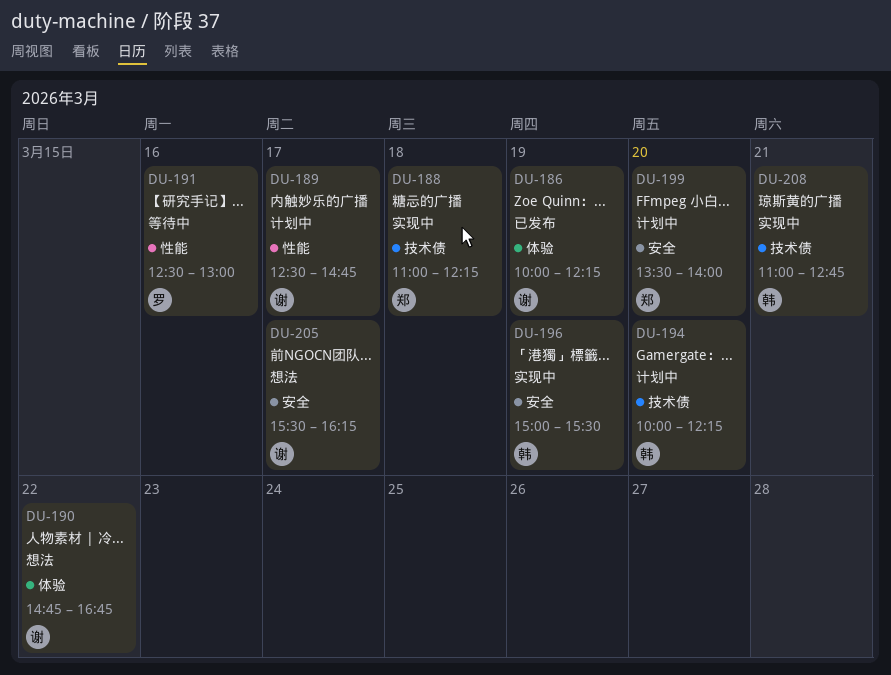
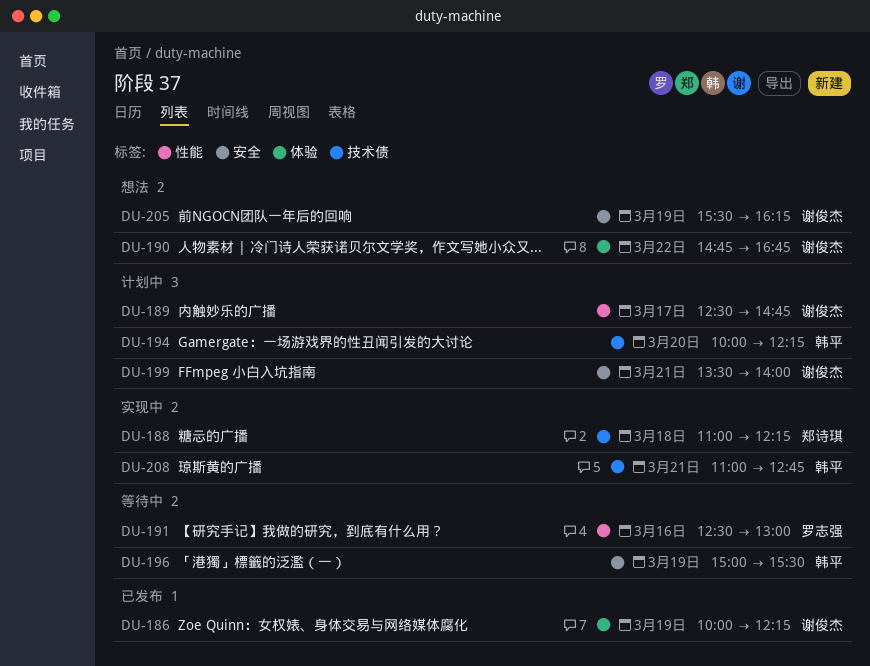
DU-196, status: 实现中 -> 等待中
DU-199, owner: 郑诗琪 -> 谢俊杰
DU-199, day: Mar 20 -> Mar 21
DU-205, day: Mar 17 -> Mar 19

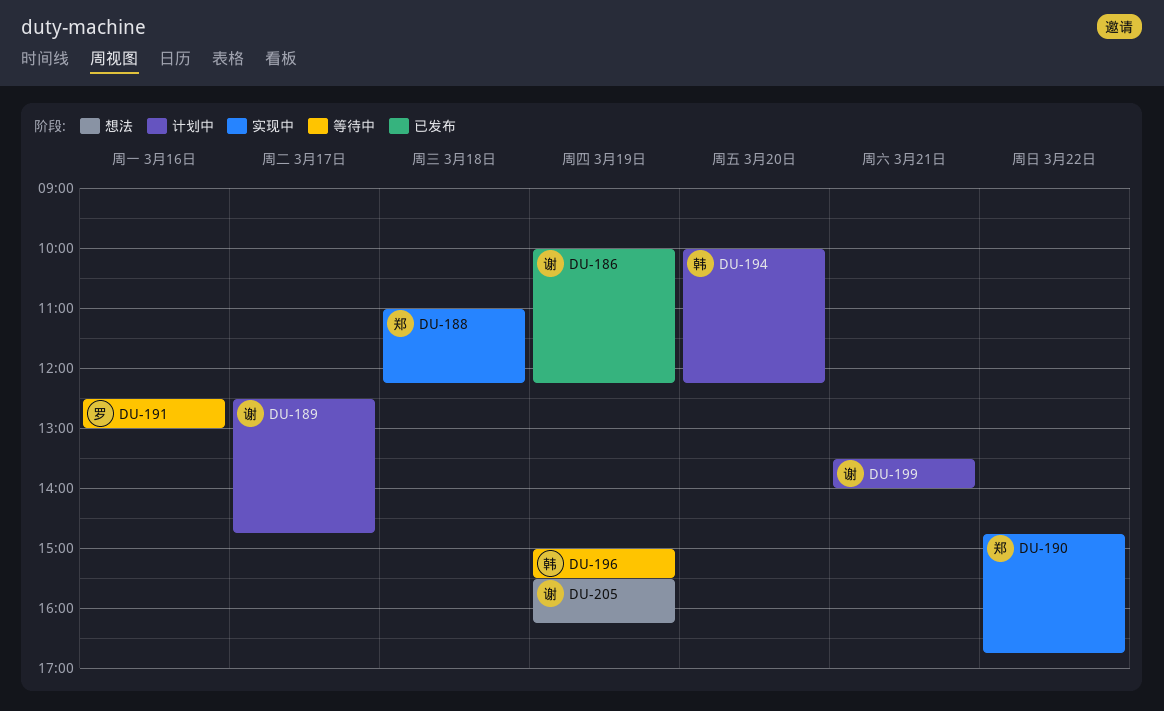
DU-190, status: 想法 -> 实现中
DU-190, owner: 谢俊杰 -> 郑诗琪
DU-208: present -> none

